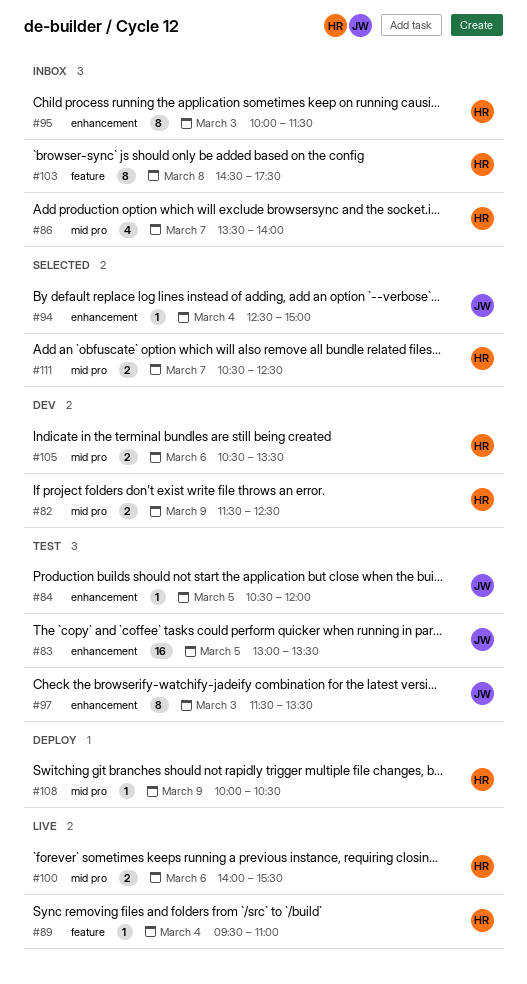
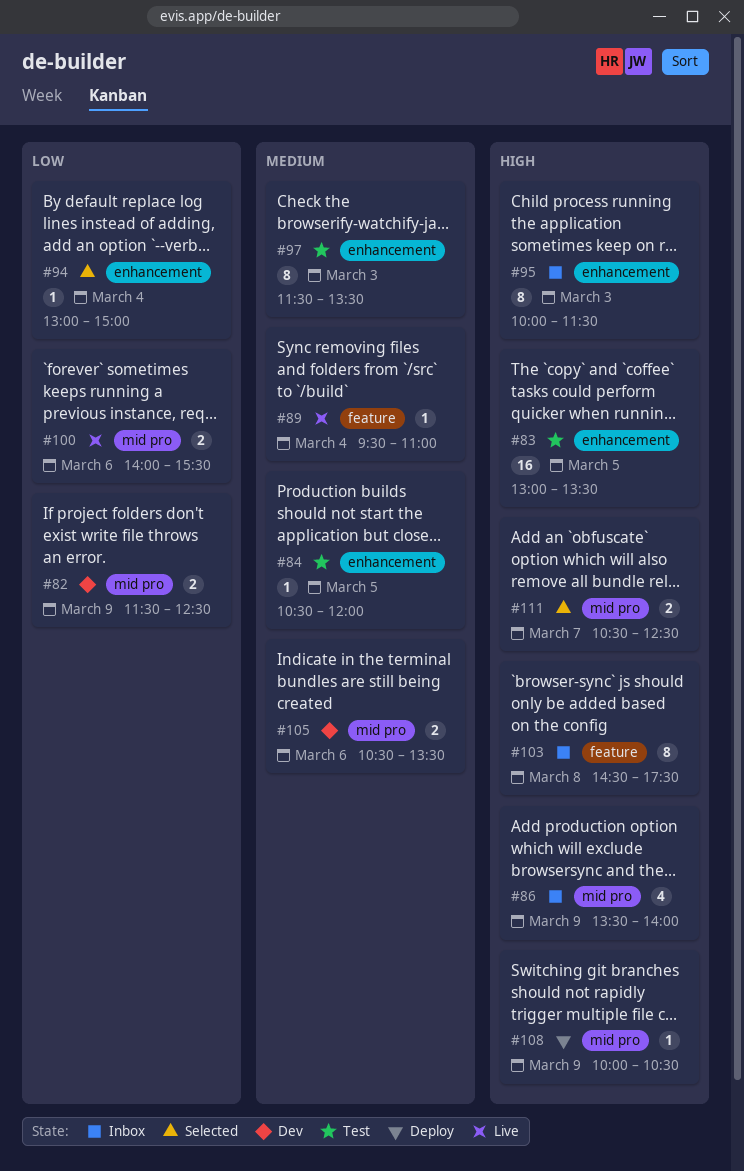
#86, day: Mar 7 -> Mar 9
#94, begins: 12:30 -> 13:00

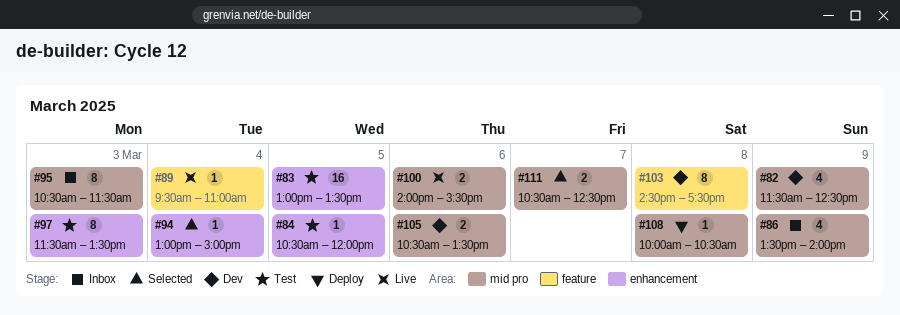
#82, estimate: 2 -> 4
#95, label: enhancement -> mid pro
#95, begins: 10:00 -> 10:30
#103, status: Inbox -> Dev
#108, day: Mar 9 -> Mar 8

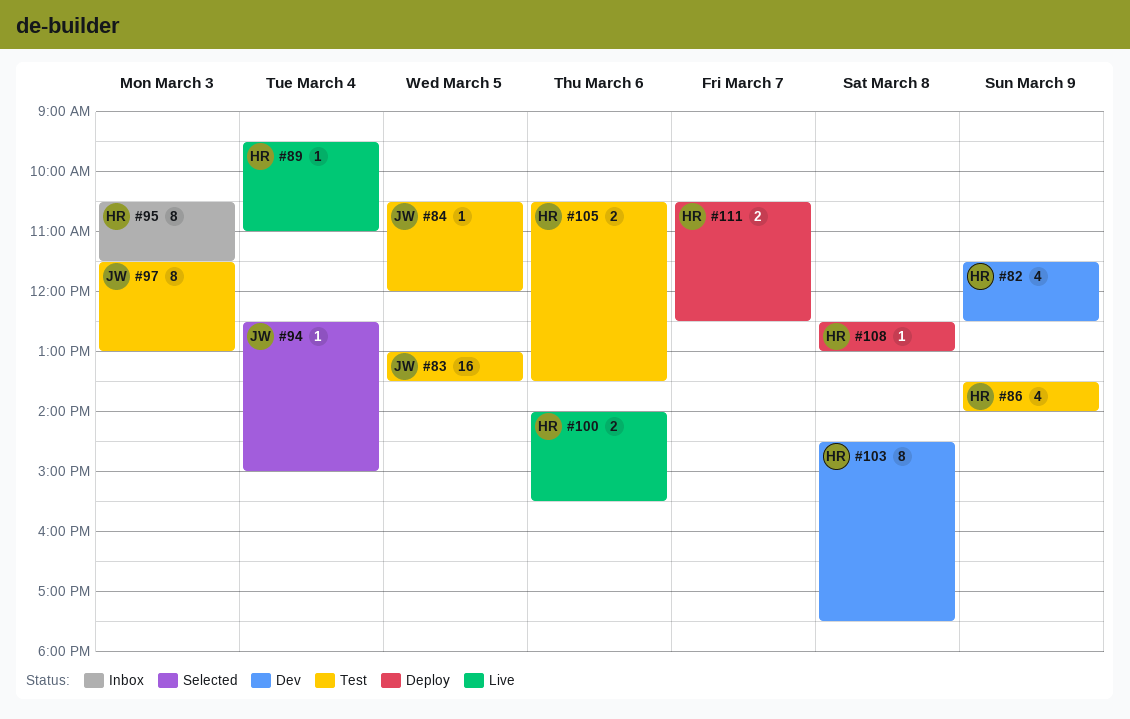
#86, status: Inbox -> Test
#94, begins: 13:00 -> 12:30
#97, ends: 13:30 -> 13:00
#105, status: Dev -> Test
#108, begins: 10:00 -> 12:30
#108, ends: 10:30 -> 13:00
#111, status: Selected -> Deploy

